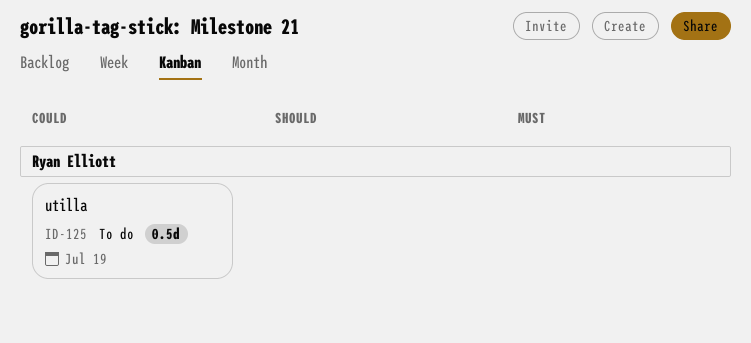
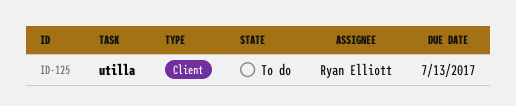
ID-125, due: Jul 19 -> Jul 13

